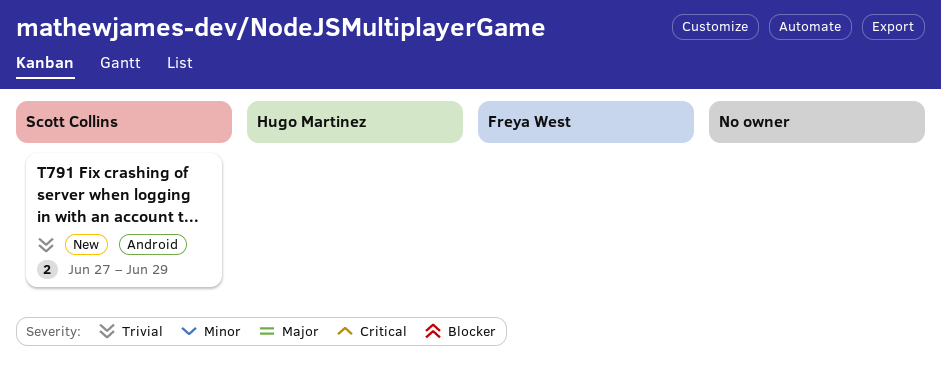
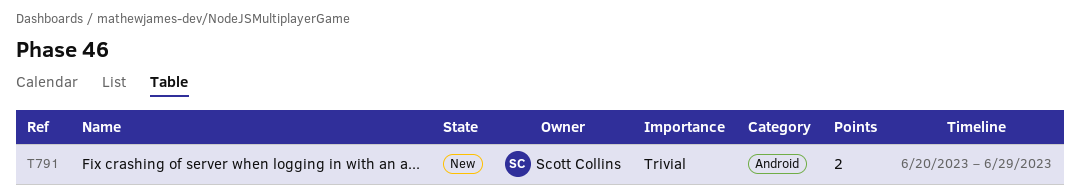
T791, start: Jun 27 -> Jun 20

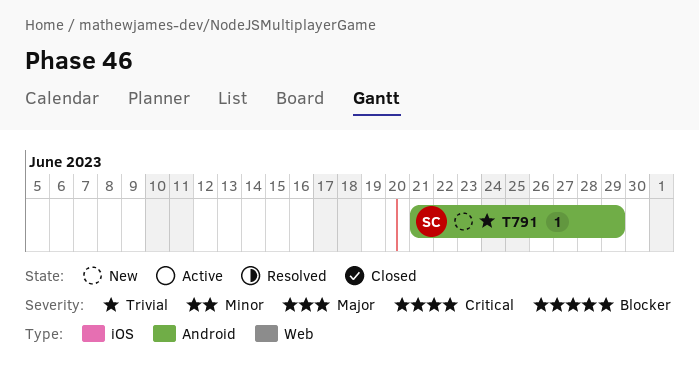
T791, estimate: 2 -> 1
T791, start: Jun 20 -> Jun 21

